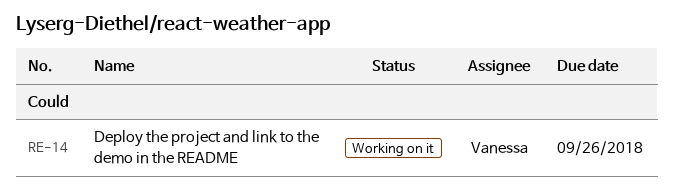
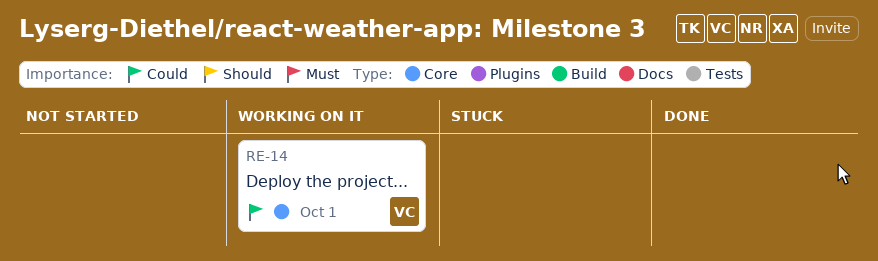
RE-14, due: Sep 26 -> Oct 1

